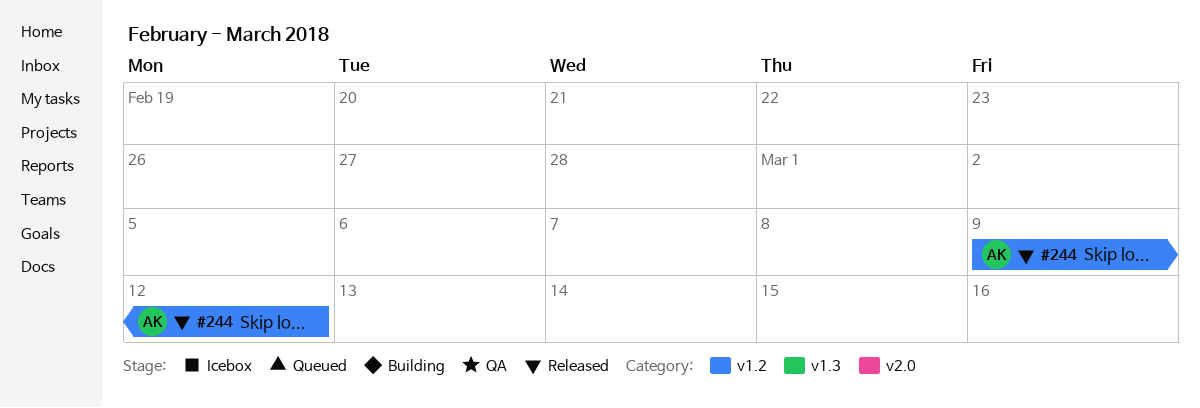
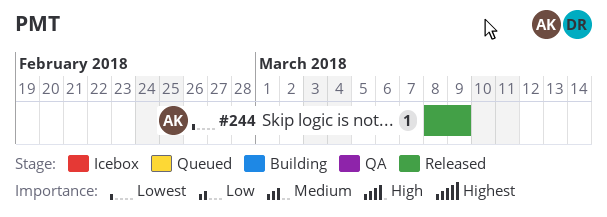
#244, start: Mar 9 -> Mar 8
#244, due: Mar 12 -> Mar 9

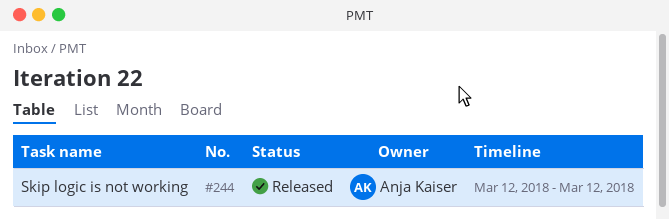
#244, start: Mar 8 -> Mar 12
#244, due: Mar 9 -> Mar 12

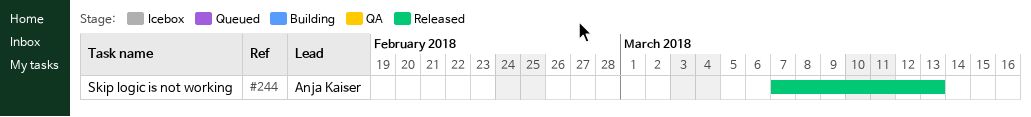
#244, start: Mar 12 -> Mar 7
#244, due: Mar 12 -> Mar 13

